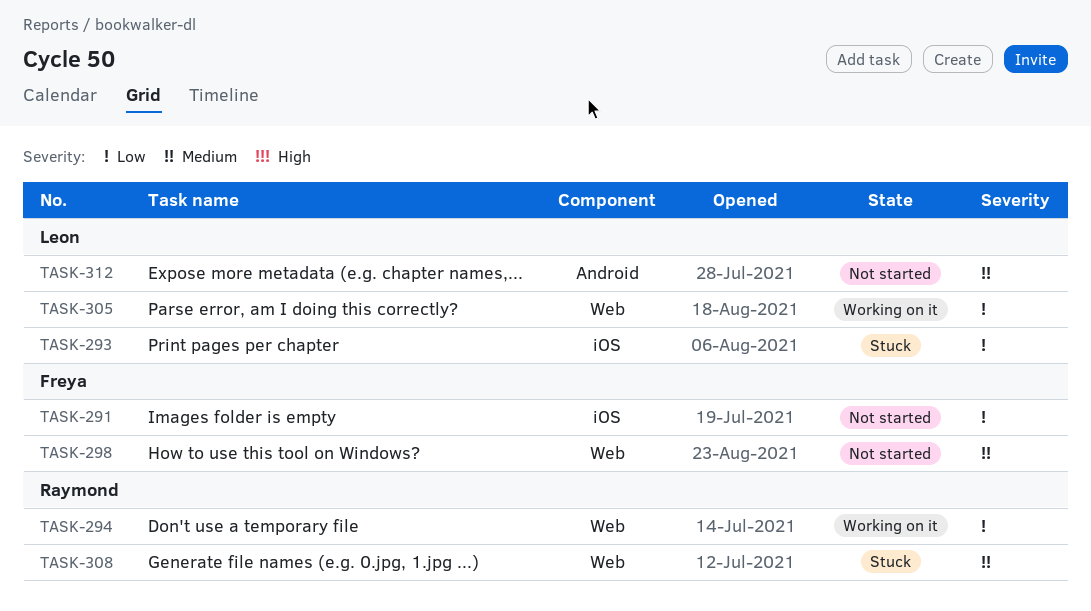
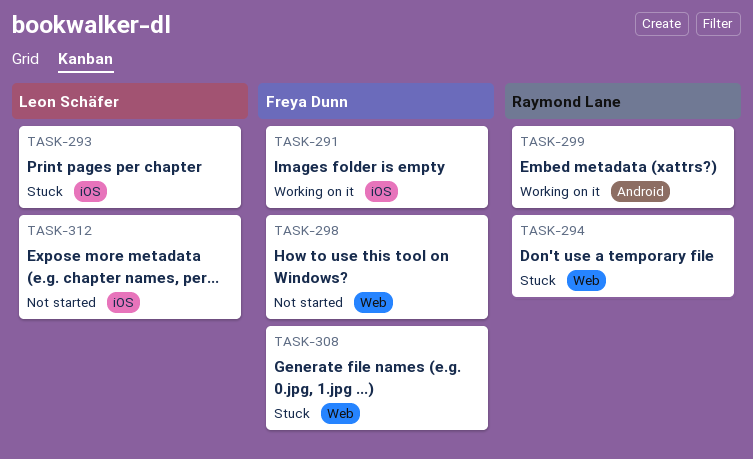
TASK-291, status: Not started -> Working on it
TASK-294, status: Working on it -> Stuck
TASK-299: none -> present
TASK-305: present -> none
TASK-308, owner: Raymond Lane -> Freya Dunn
TASK-312, label: Android -> iOS

